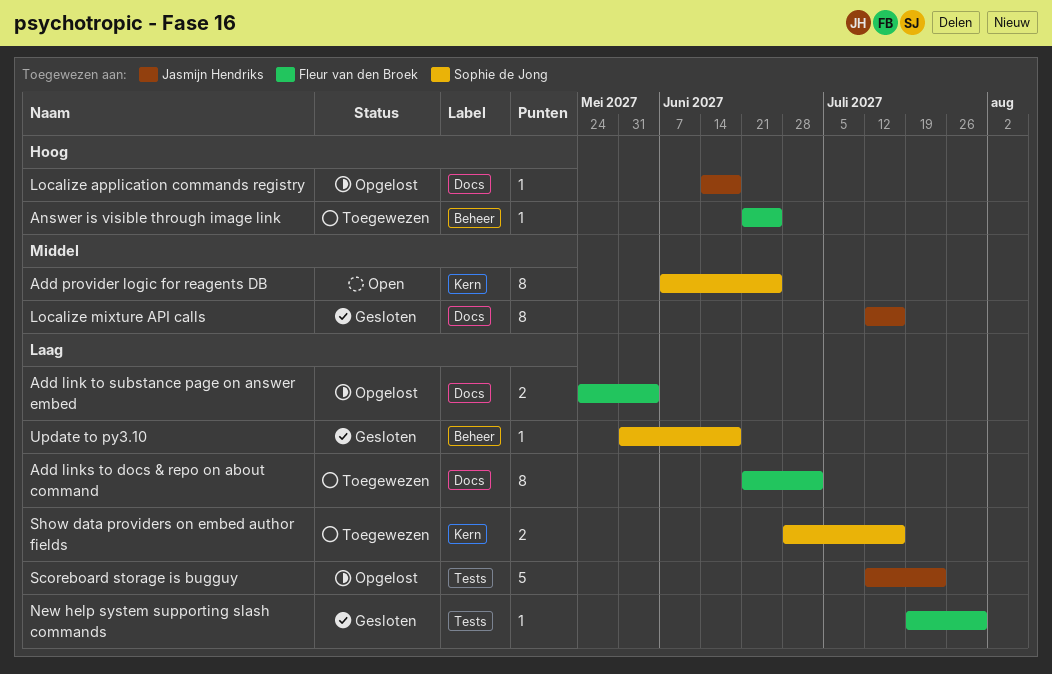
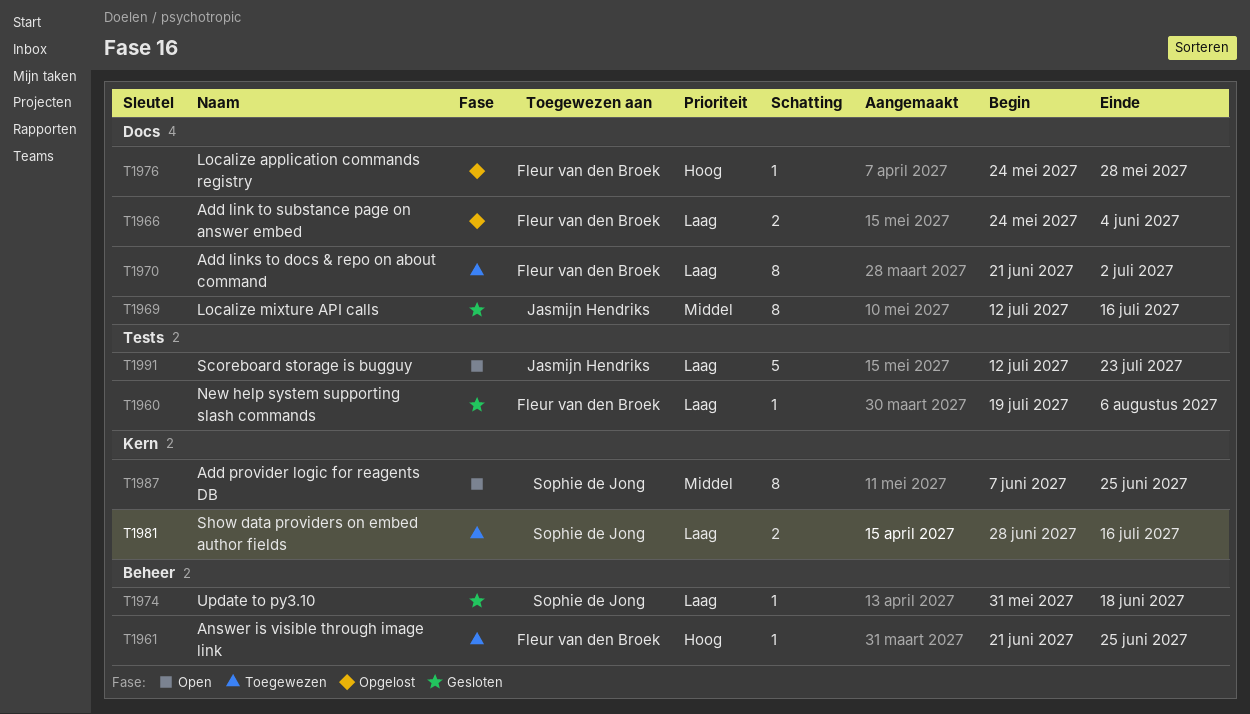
Localize application commands registry, owner: Jasmijn Hendriks -> Fleur van den Broek
Localize application commands registry, start: Jun 14 -> May 24
Localize application commands registry, due: Jun 18 -> May 28
New help system supporting slash commands, due: Jul 30 -> Aug 6
Scoreboard storage is bugguy, status: Opgelost -> Open

